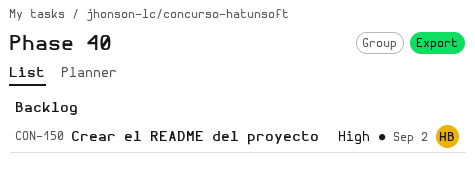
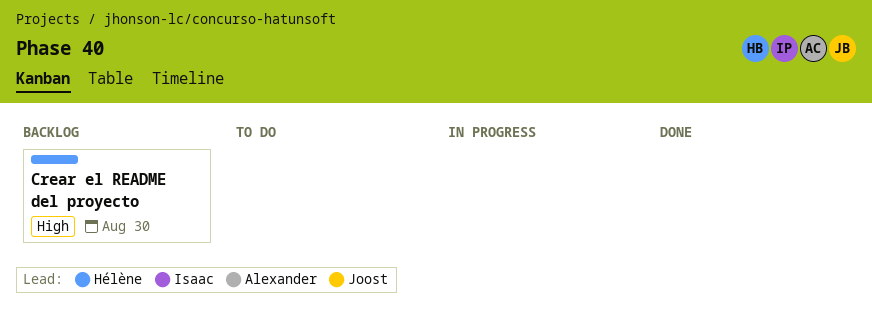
Crear el README del proyecto, due: Sep 2 -> Aug 30

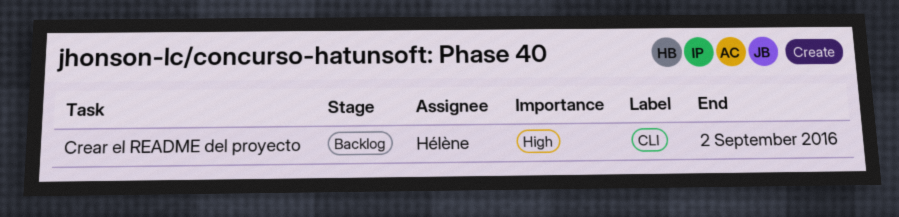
Crear el README del proyecto, due: Aug 30 -> Sep 2

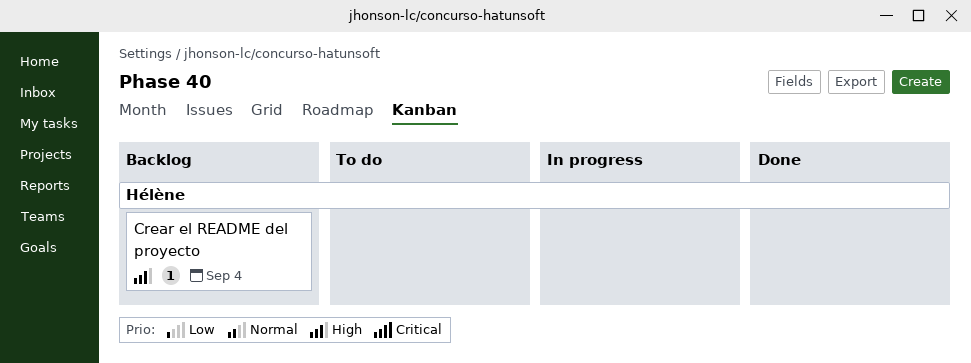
Crear el README del proyecto, due: Sep 2 -> Sep 4

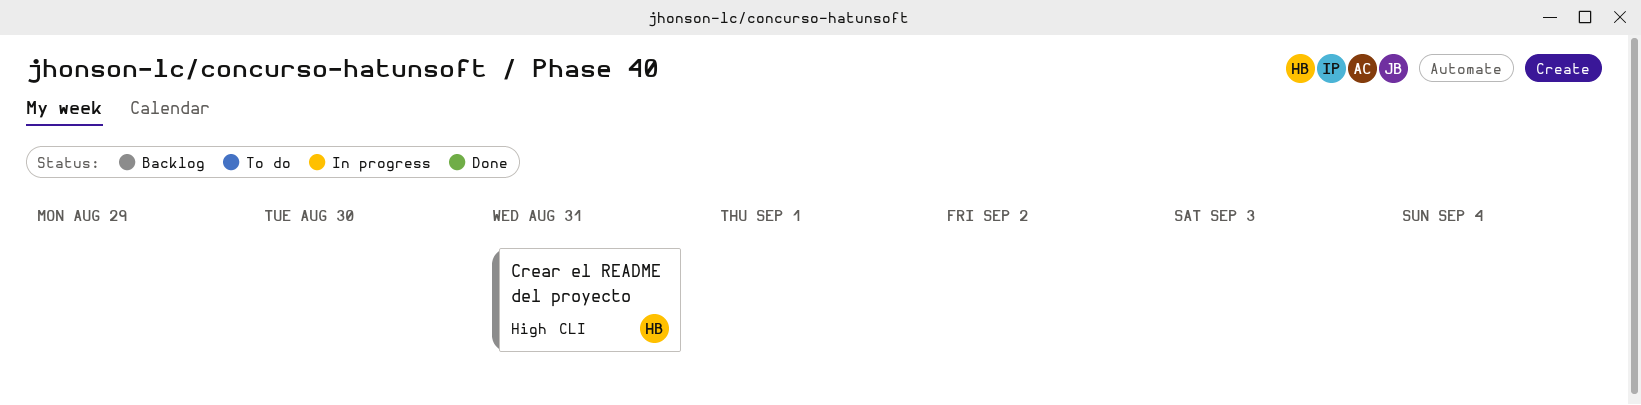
Crear el README del proyecto, due: Sep 4 -> Aug 31

